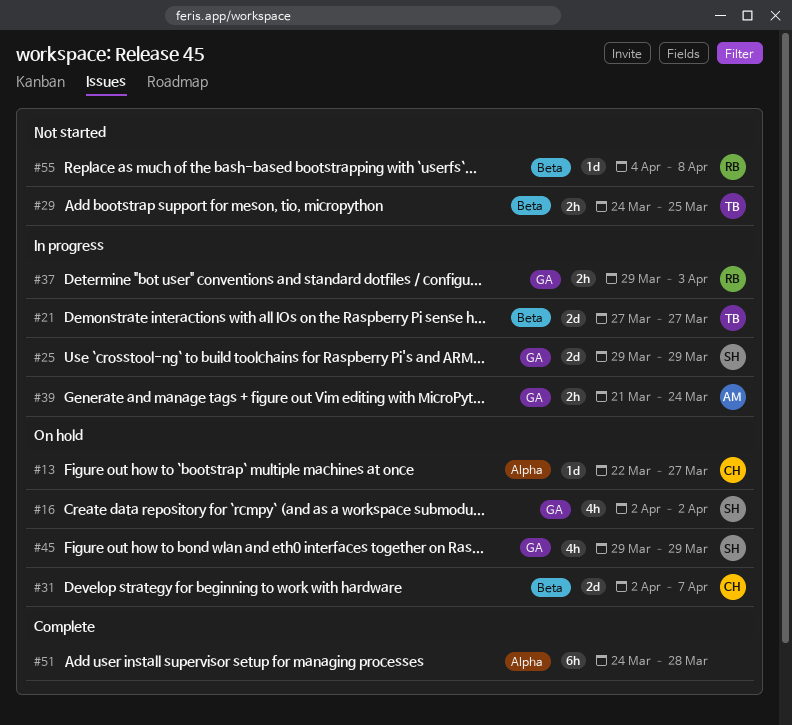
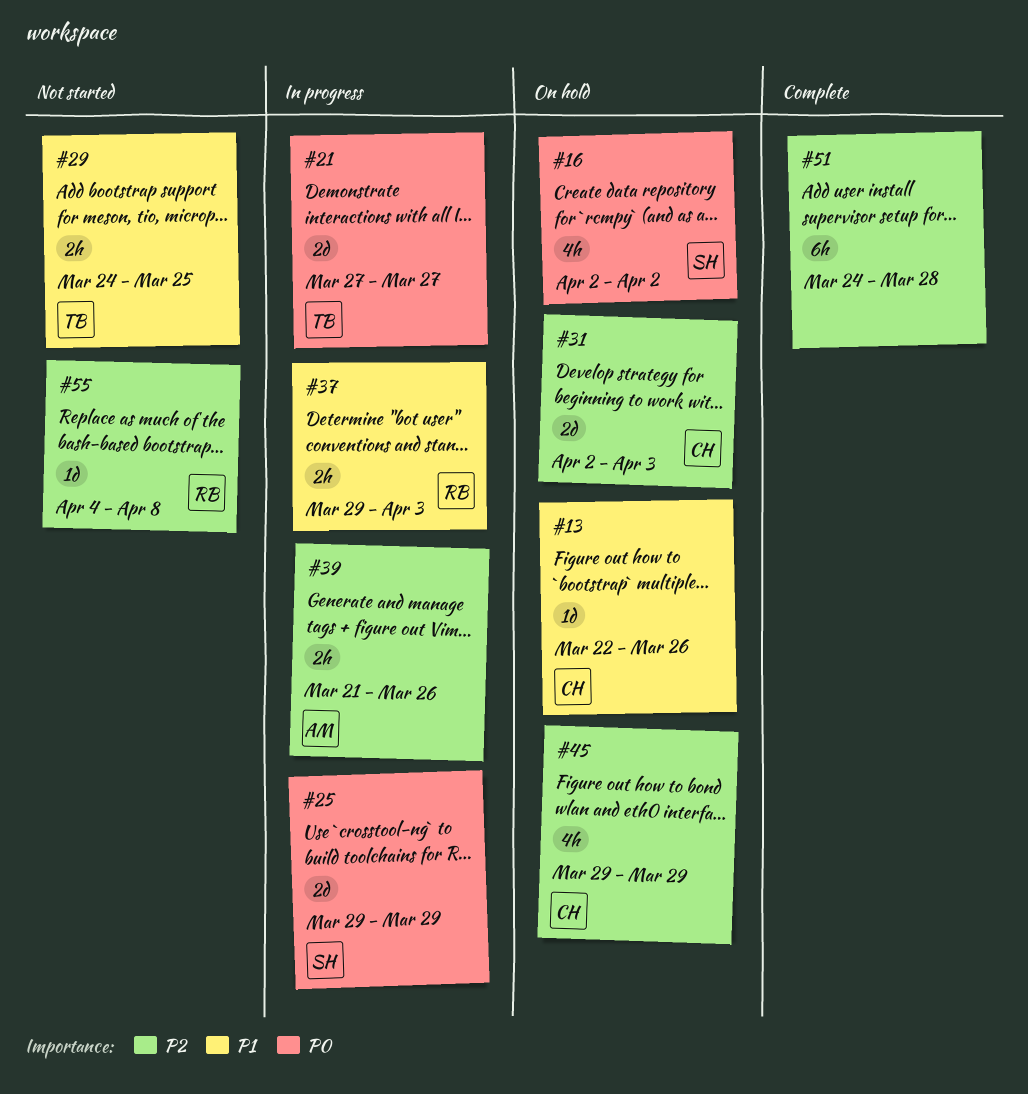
#13, due: Mar 27 -> Mar 26
#31, due: Apr 7 -> Apr 3
#39, due: Mar 24 -> Mar 26
#45, owner: SH -> CH

